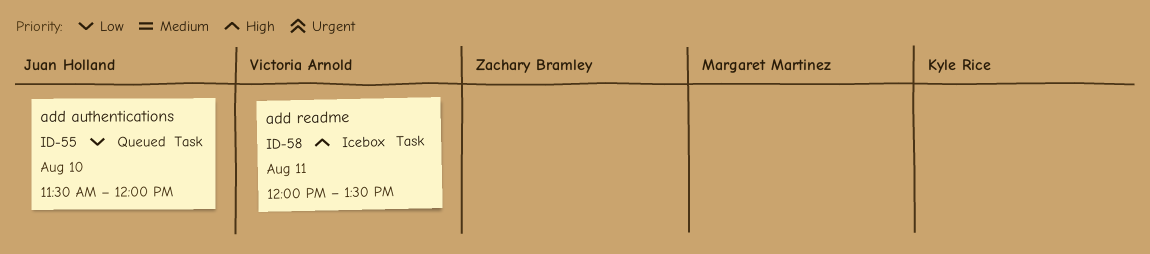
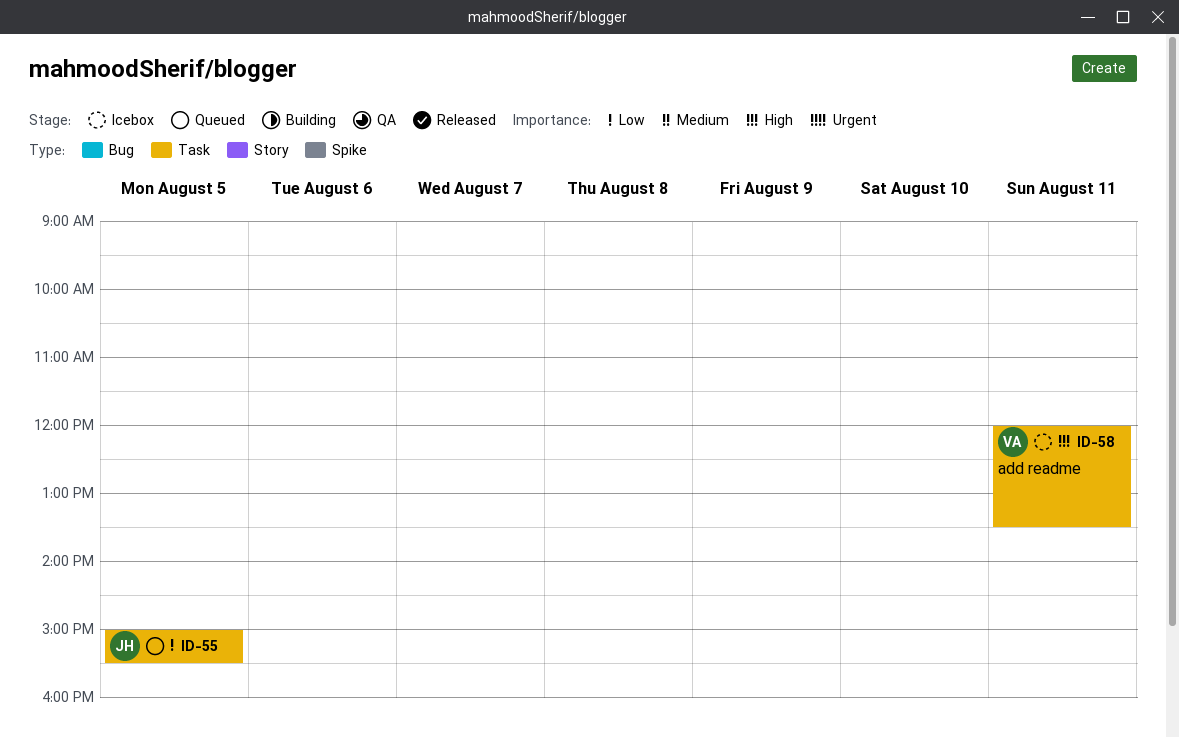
ID-55, day: Aug 10 -> Aug 5
ID-55, begins: 11:30 -> 15:00
ID-55, ends: 12:00 -> 15:30

